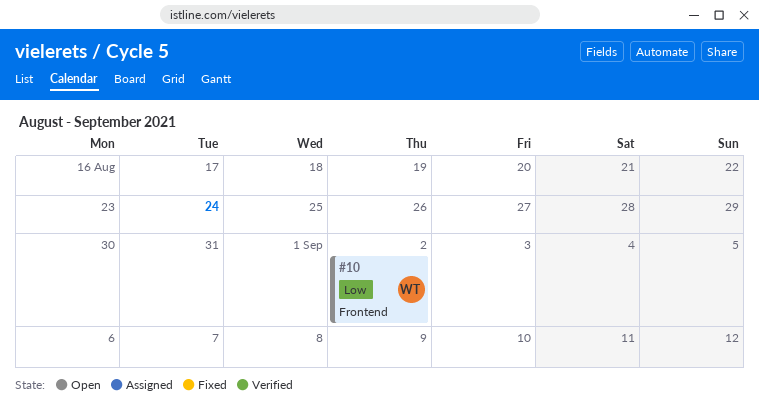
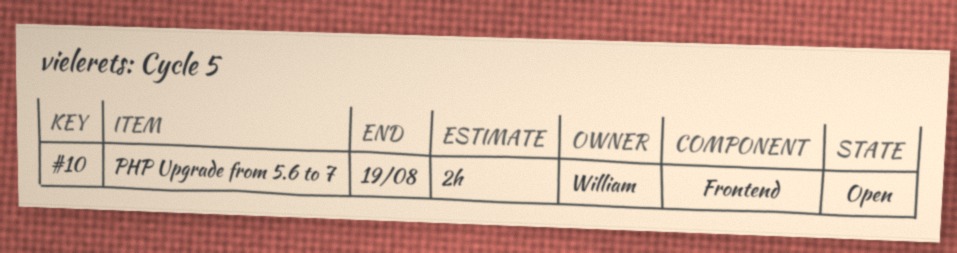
#10, due: Sep 2 -> Aug 19

